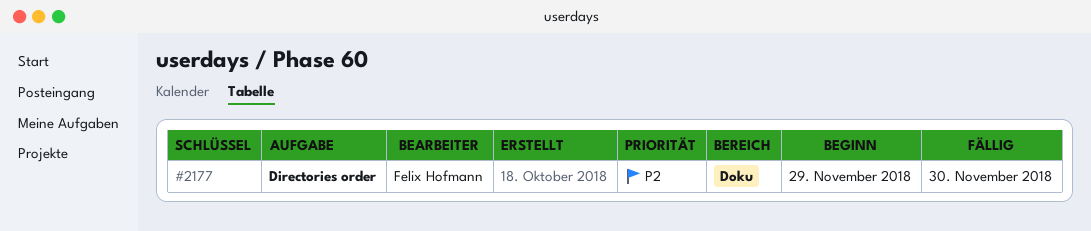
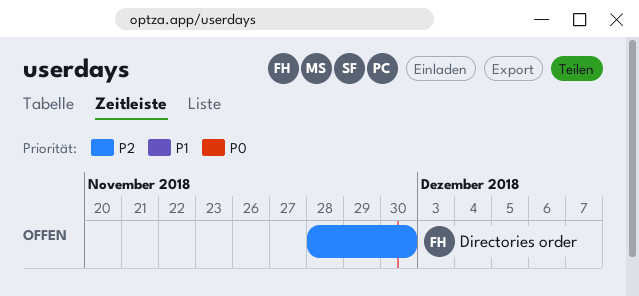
Directories order, start: Nov 29 -> Nov 28

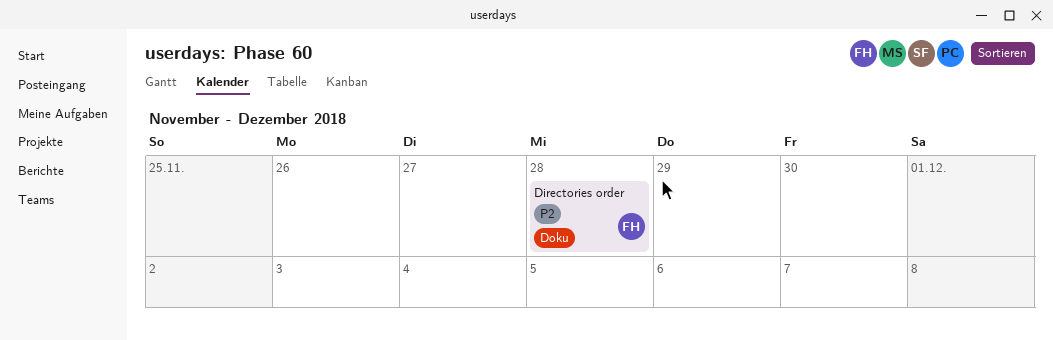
Directories order, due: Nov 30 -> Nov 28

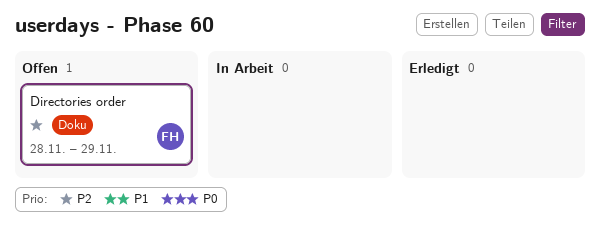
Directories order, due: Nov 28 -> Nov 29

